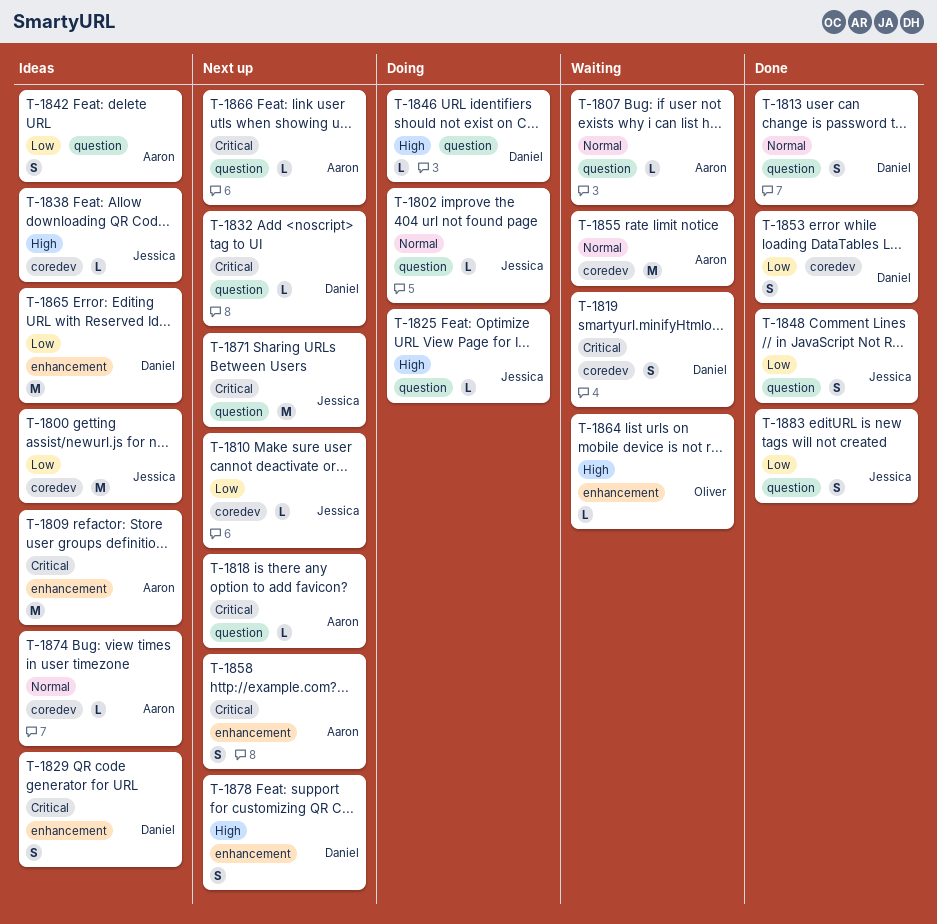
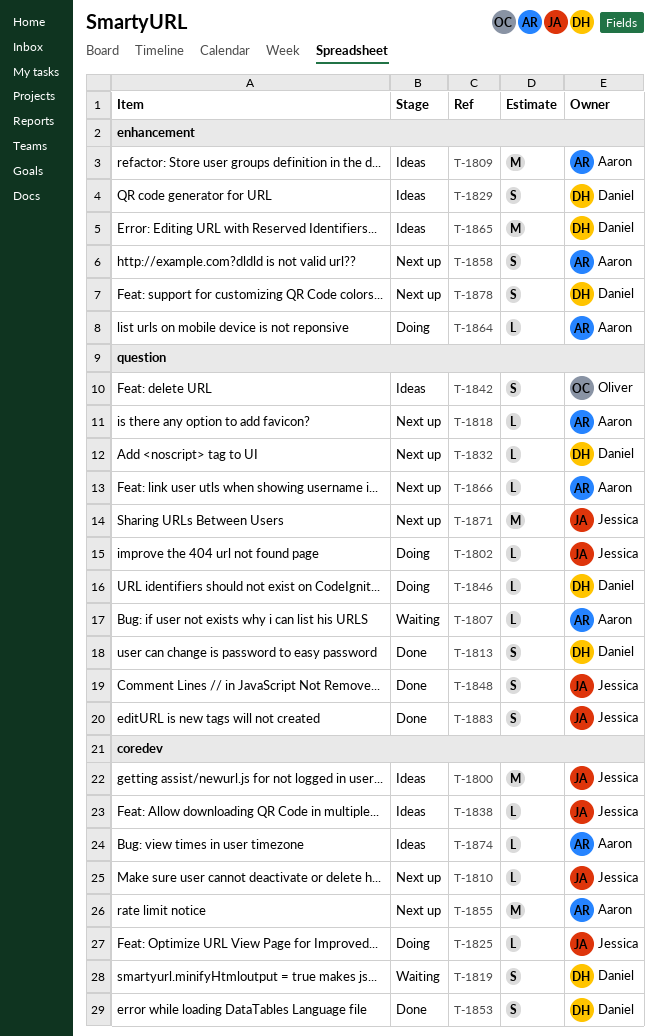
T-1825, label: question -> coredev
T-1842, owner: Aaron -> Oliver
T-1855, status: Waiting -> Next up
T-1864, status: Waiting -> Doing
T-1864, owner: Oliver -> Aaron

